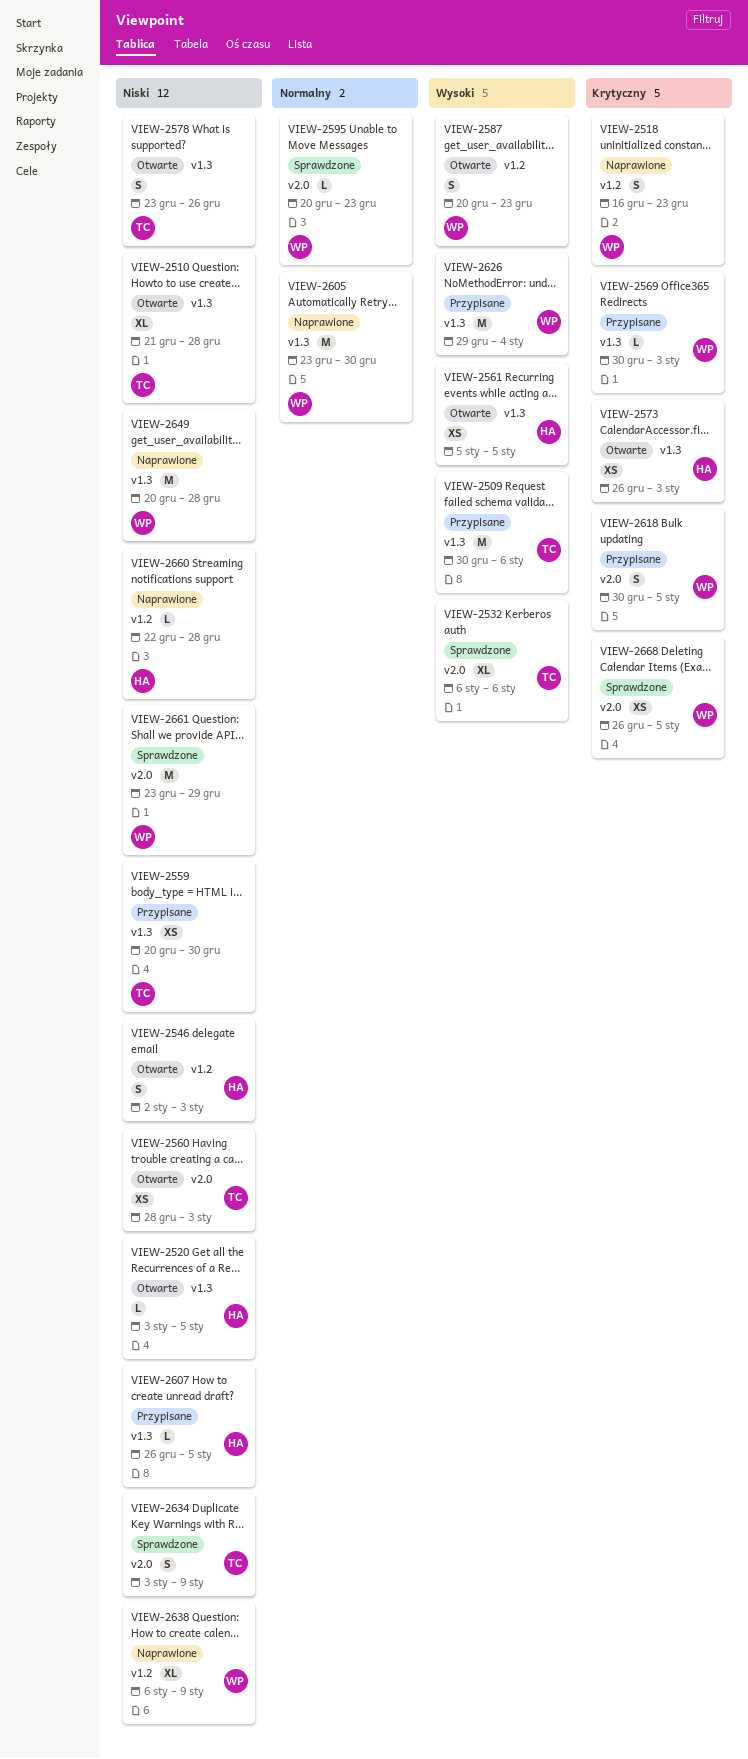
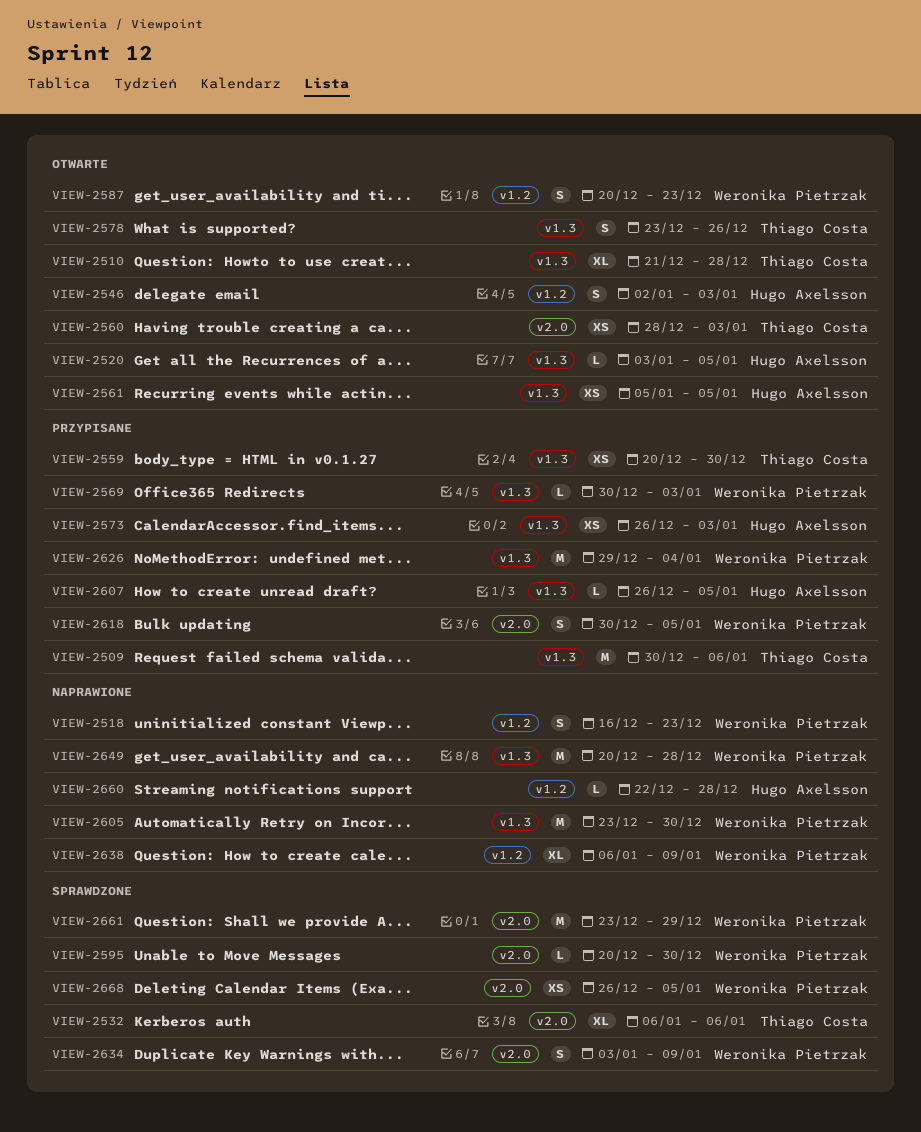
VIEW-2573, status: Otwarte -> Przypisane
VIEW-2595, due: Dec 23 -> Dec 30
VIEW-2634, owner: Thiago Costa -> Weronika Pietrzak

